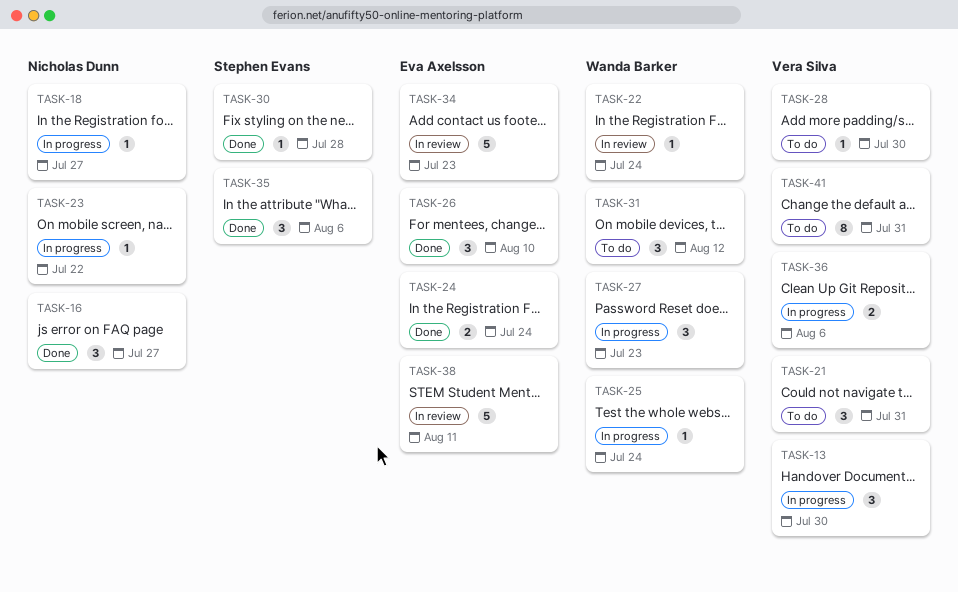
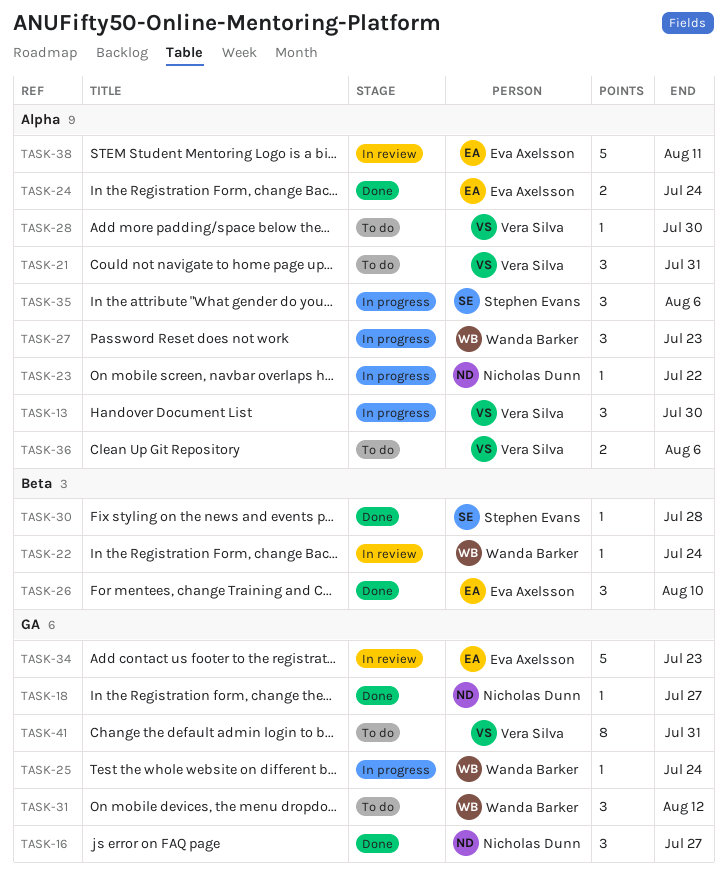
TASK-18, status: In progress -> Done
TASK-35, status: Done -> In progress
TASK-36, status: In progress -> To do

